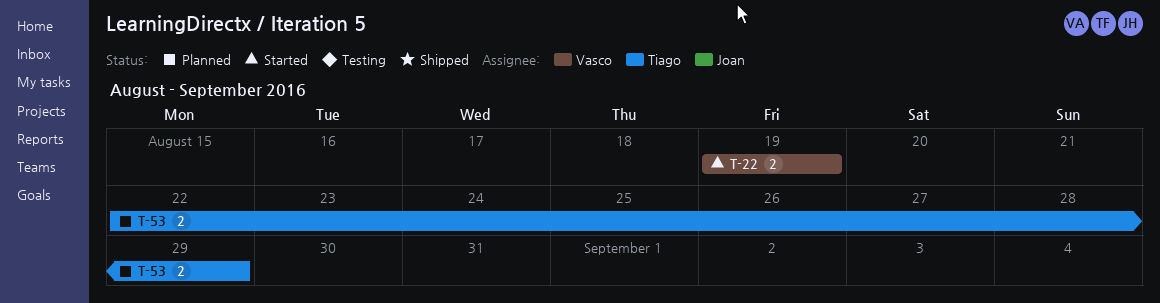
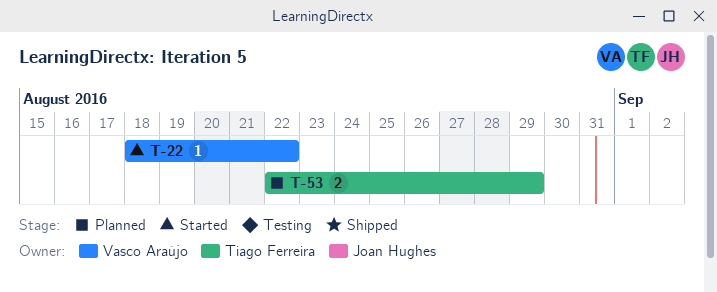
T-22, estimate: 2 -> 1
T-22, start: Aug 19 -> Aug 18
T-22, due: Aug 19 -> Aug 22

